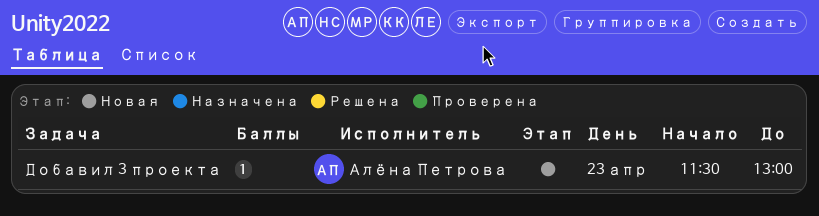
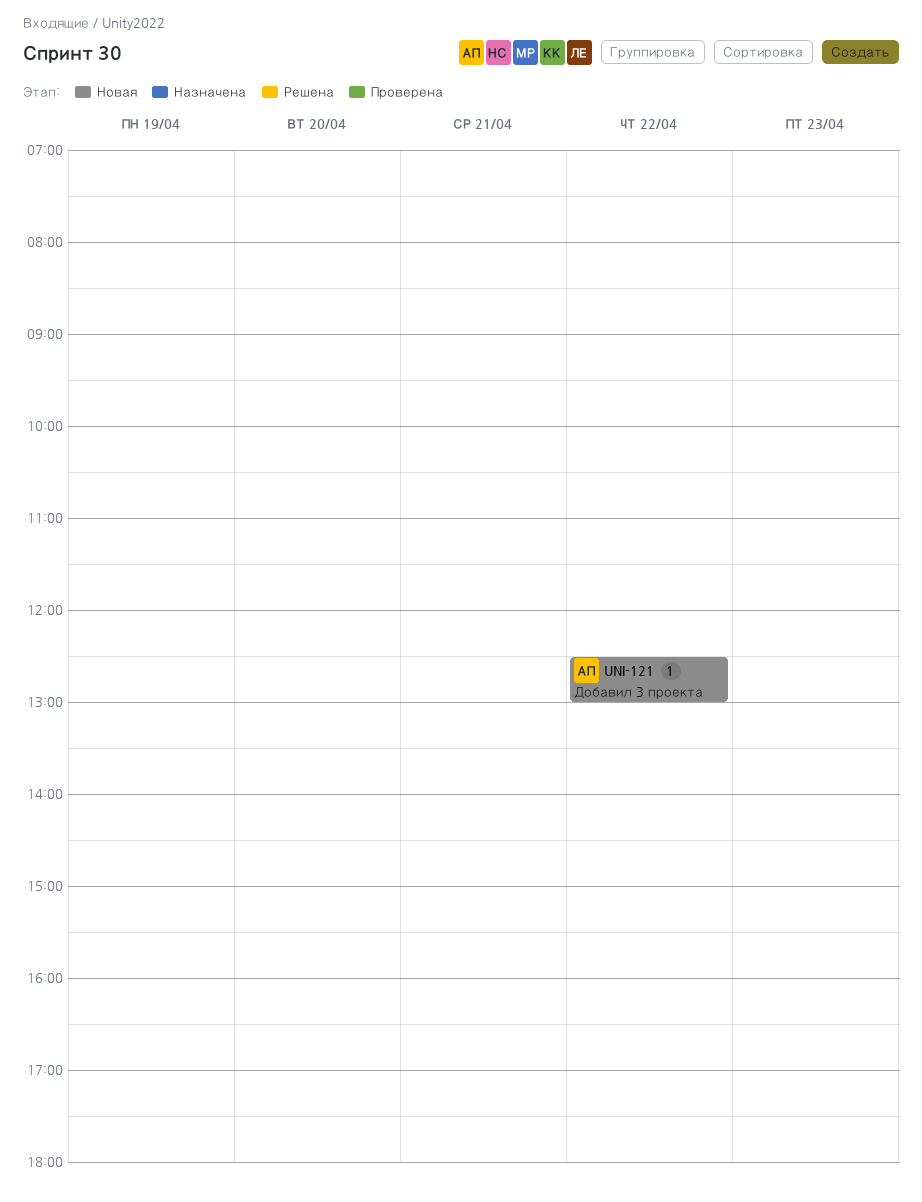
Добавил 3 проекта, day: Apr 23 -> Apr 22
Добавил 3 проекта, begins: 11:30 -> 12:30

